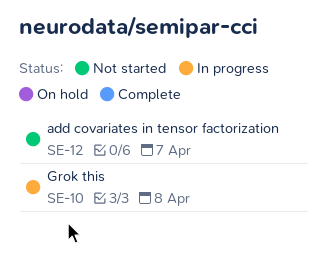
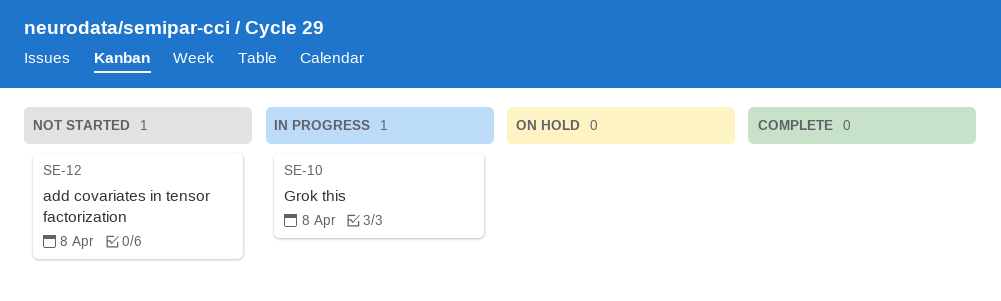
SE-12, due: Apr 7 -> Apr 8

